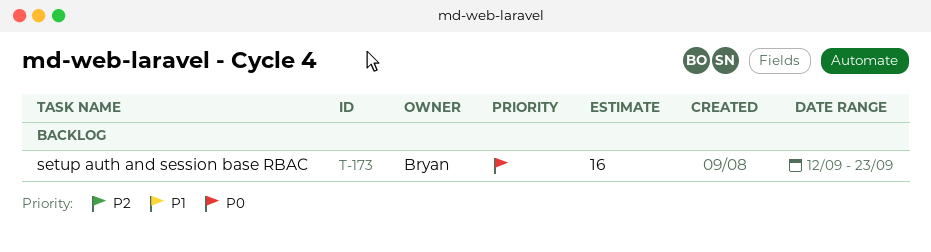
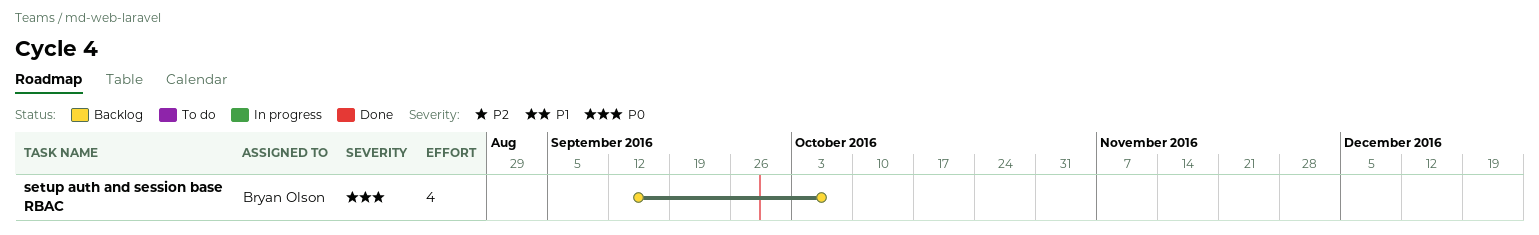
setup auth and session base RBAC, estimate: 16 -> 4
setup auth and session base RBAC, due: Sep 23 -> Oct 7

